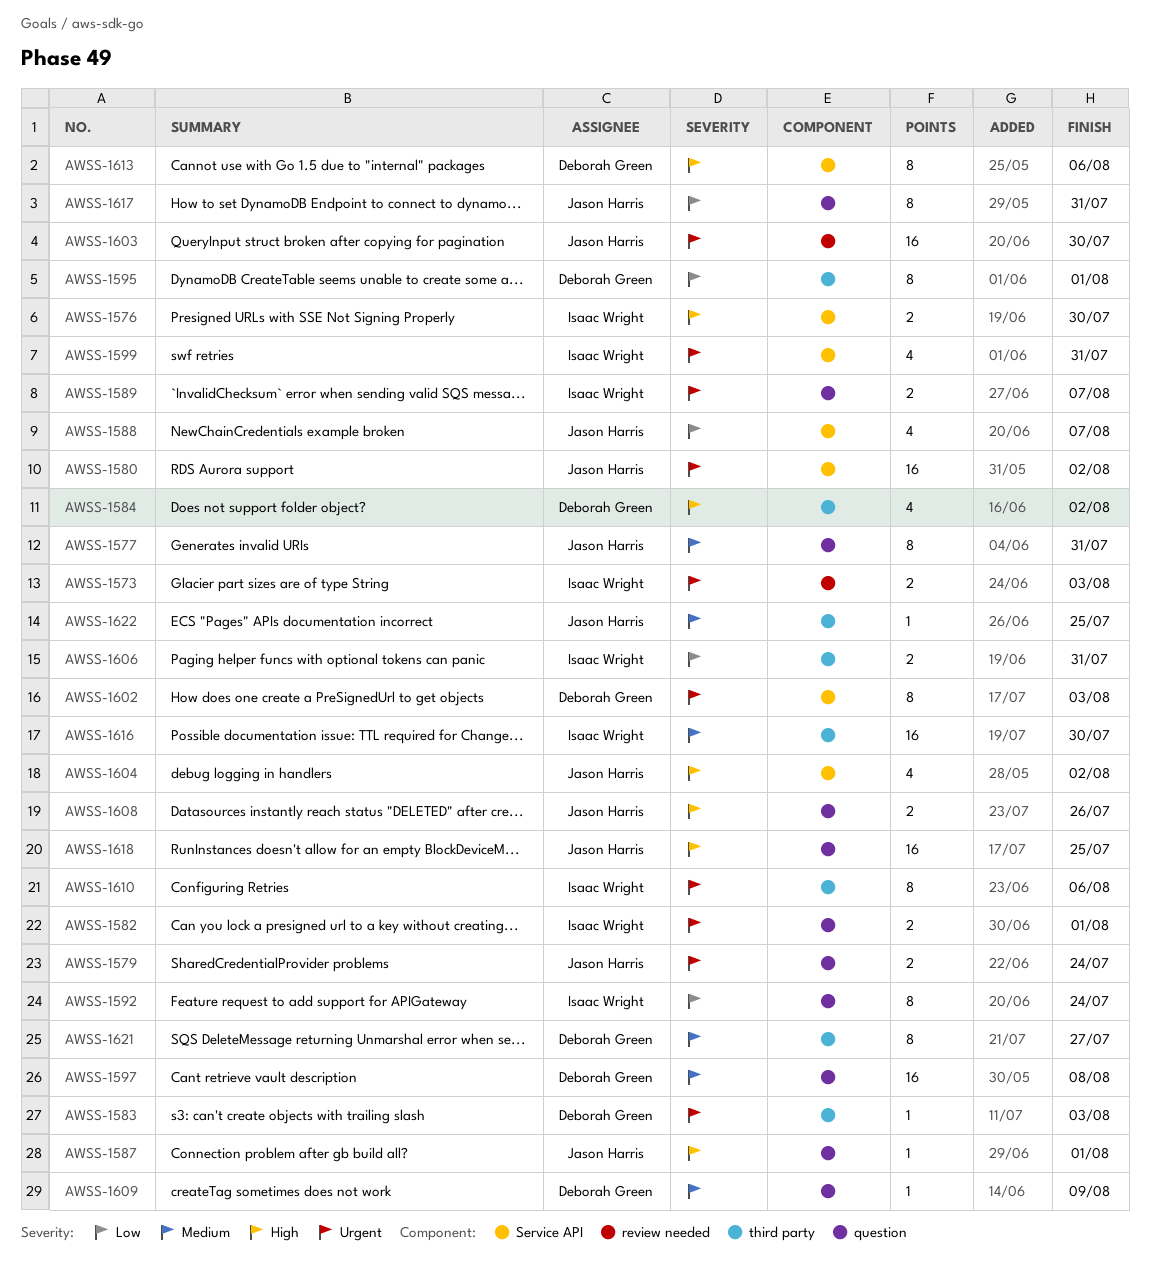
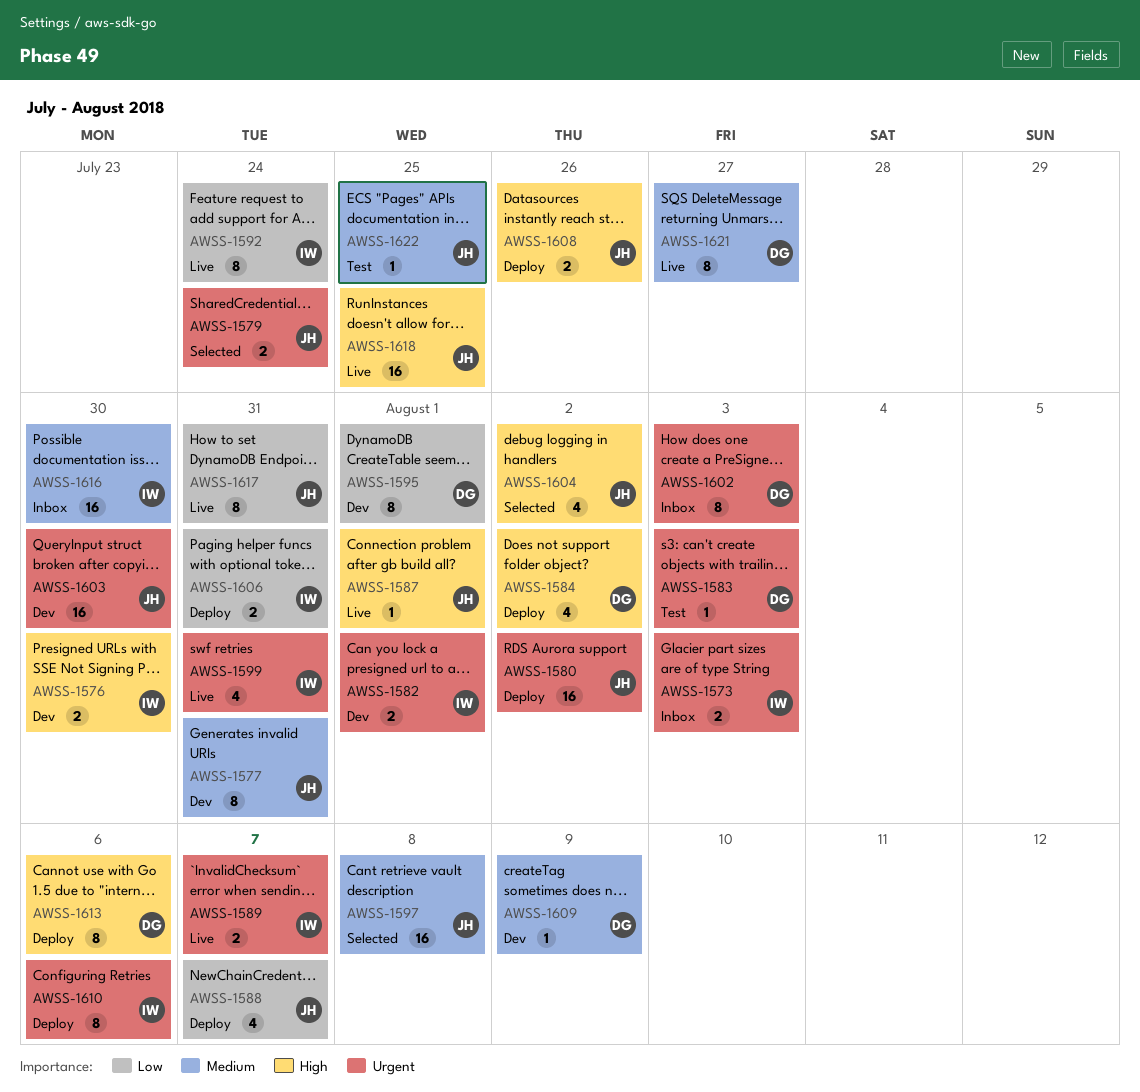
AWSS-1597, owner: Deborah Green -> Jason Harris

